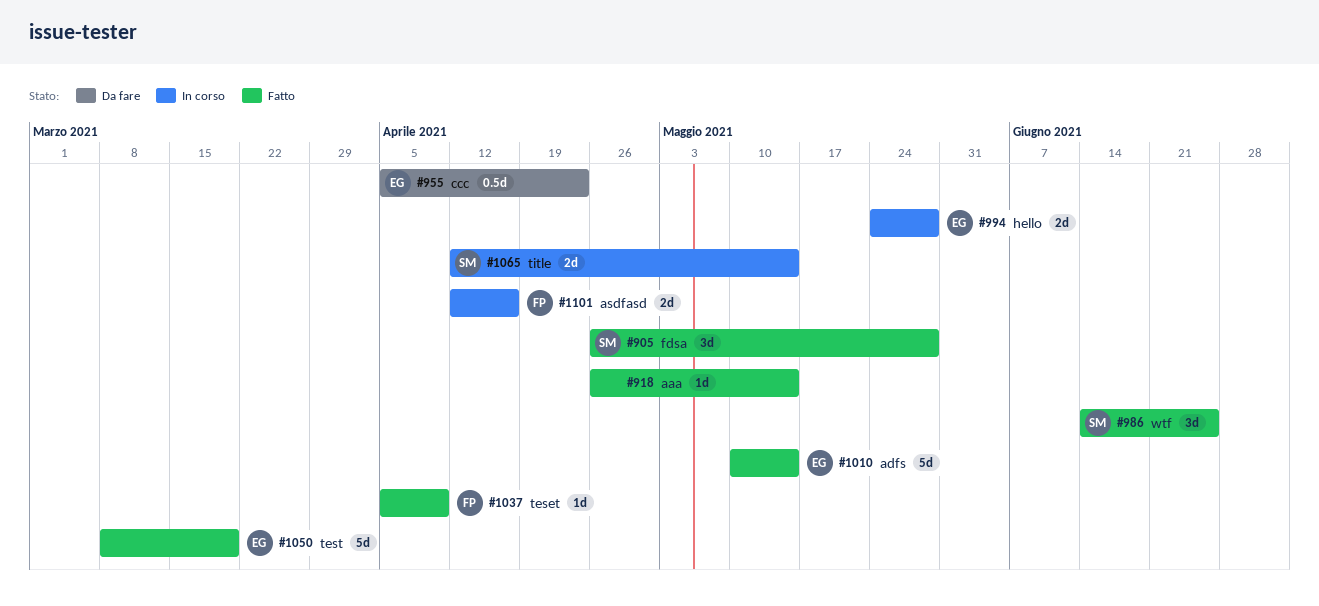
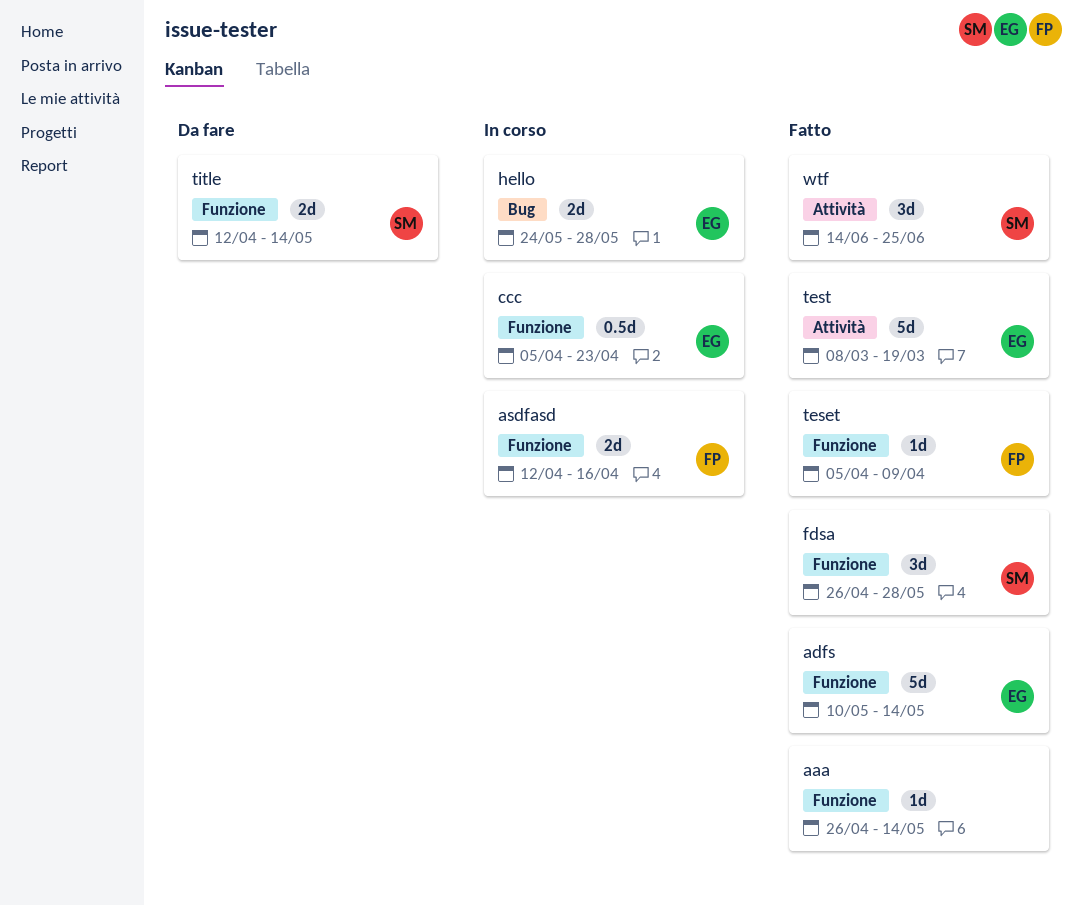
ccc, status: Da fare -> In corso
title, status: In corso -> Da fare

